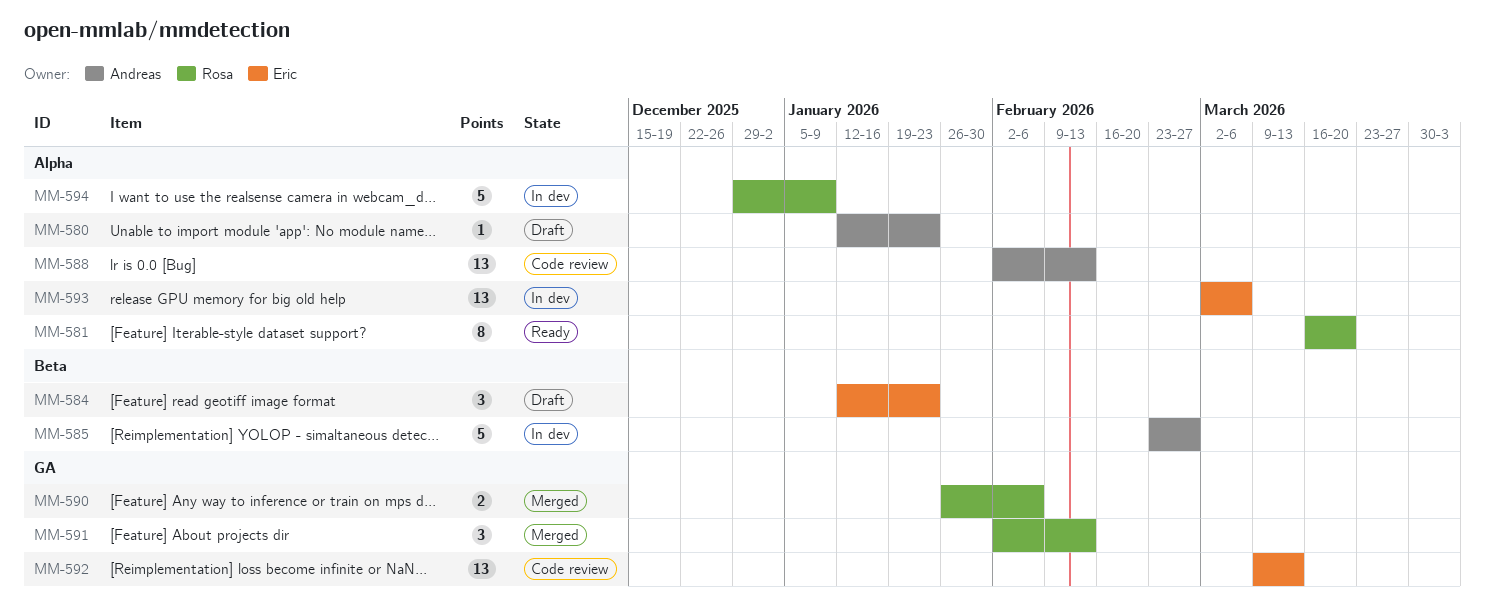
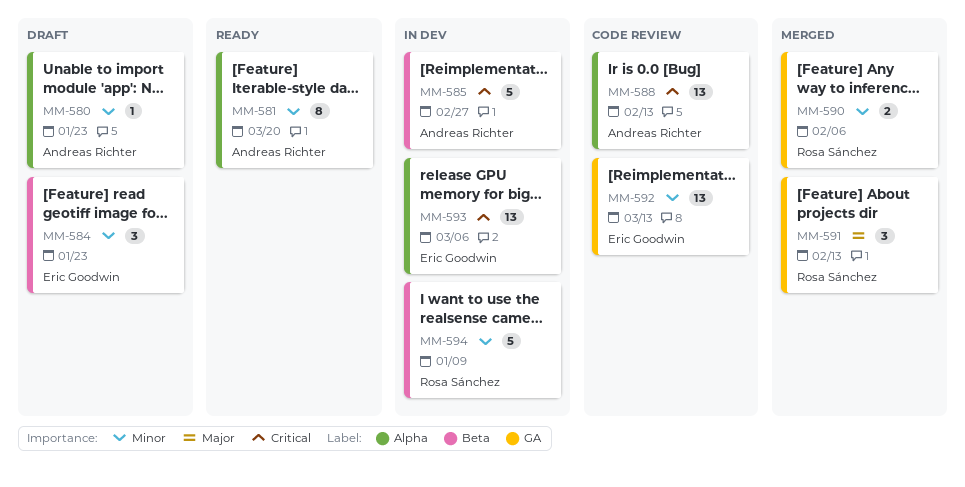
MM-581, owner: Rosa Sánchez -> Andreas Richter
MM-594, label: Alpha -> Beta

